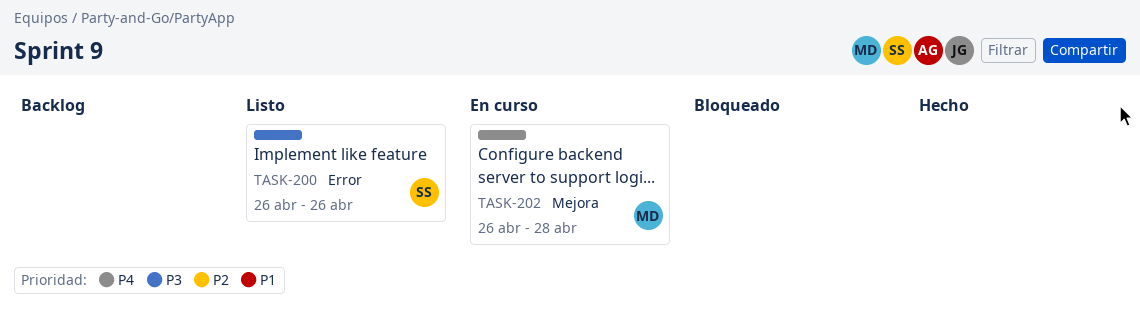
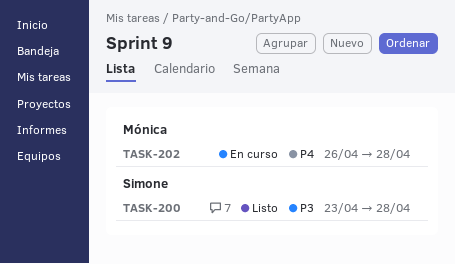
TASK-200, start: Apr 26 -> Apr 23
TASK-200, due: Apr 26 -> Apr 28

